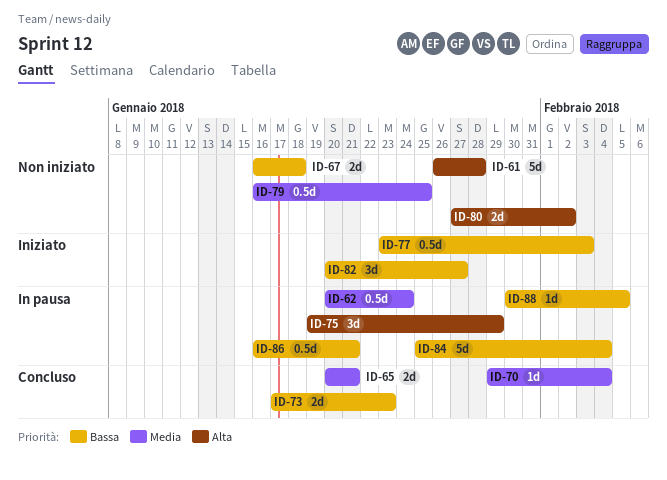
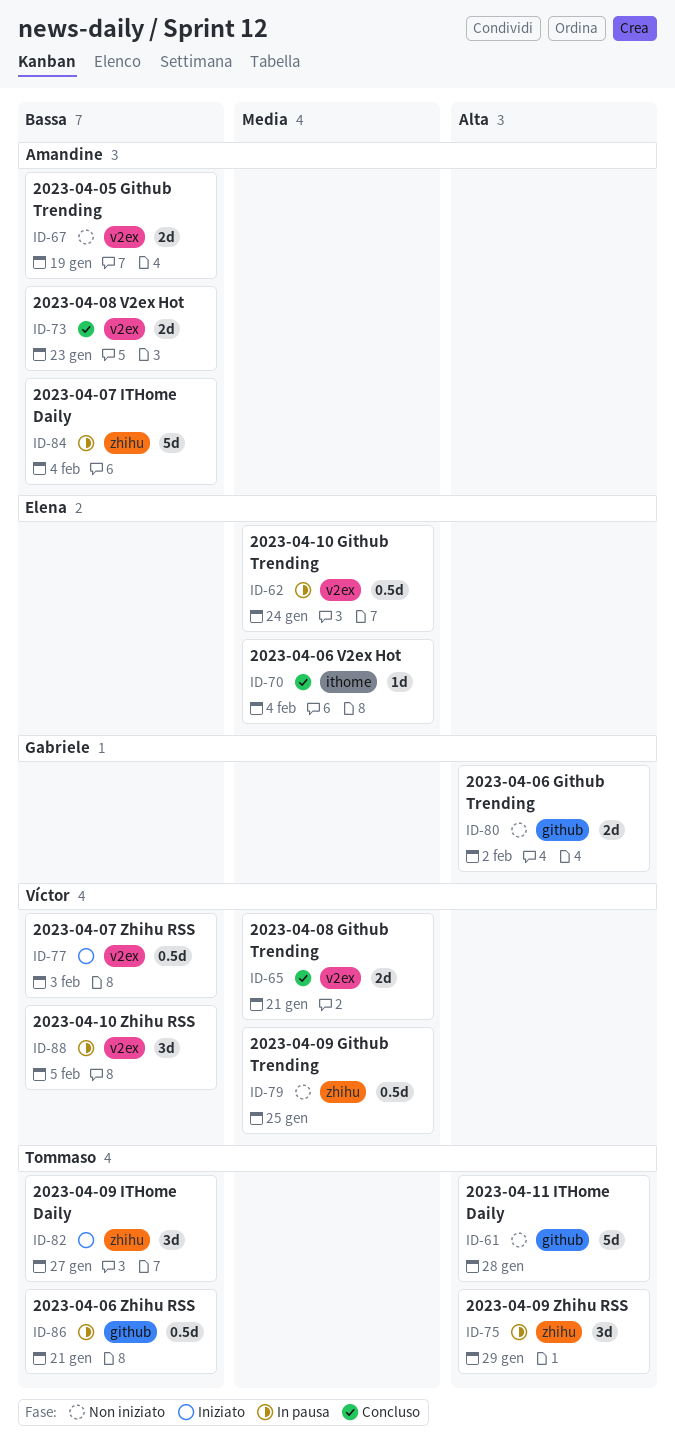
ID-67, due: Jan 18 -> Jan 19
ID-88, estimate: 1d -> 3d

